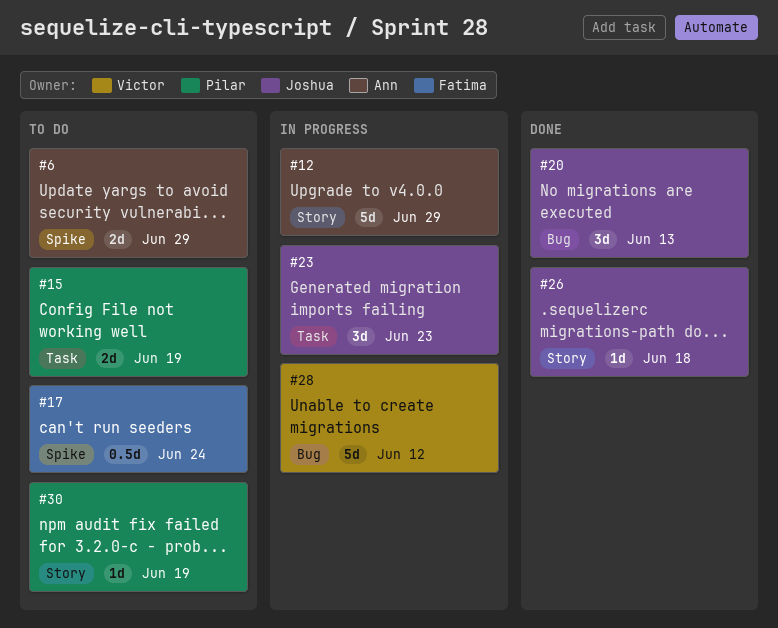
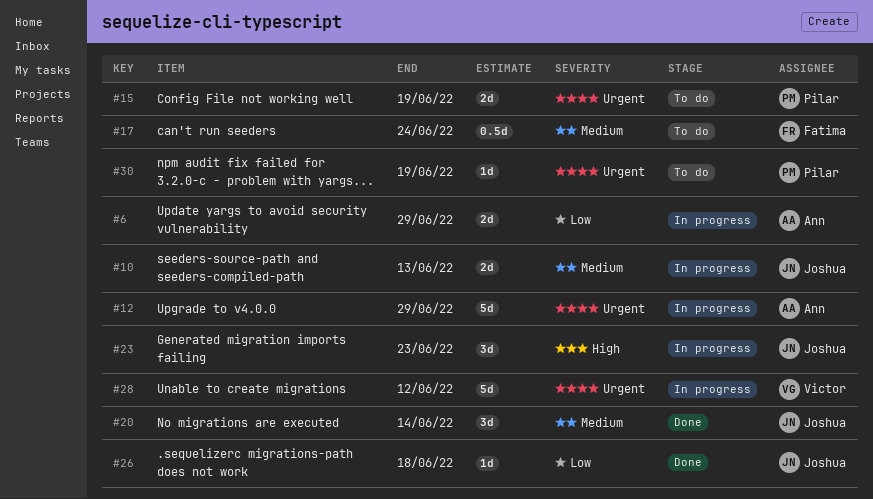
#6, status: To do -> In progress
#10: none -> present
#20, due: Jun 13 -> Jun 14

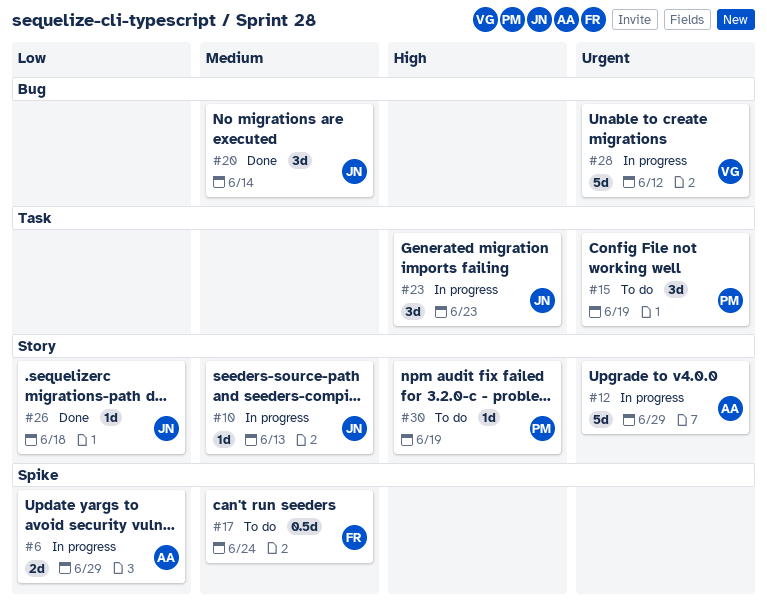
#10, estimate: 2d -> 1d
#15, estimate: 2d -> 3d
#30, priority: Urgent -> High

